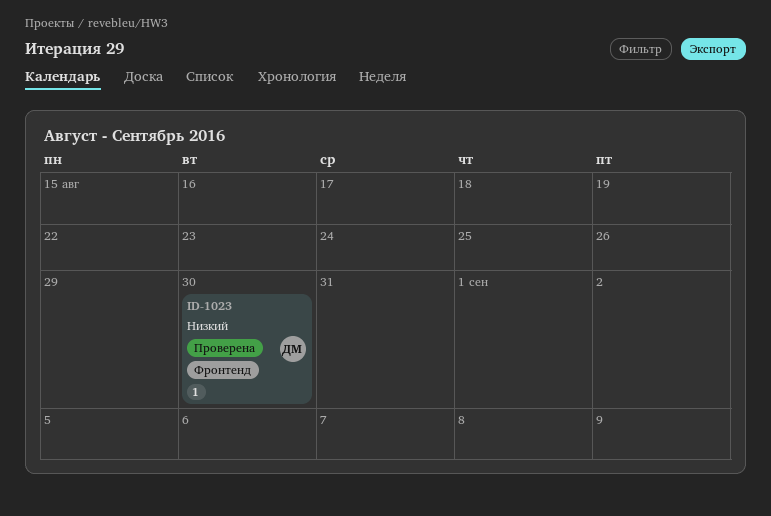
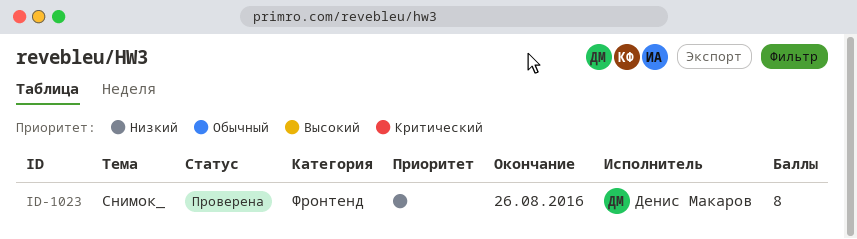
ID-1023, estimate: 1 -> 8
ID-1023, due: Aug 30 -> Aug 26

